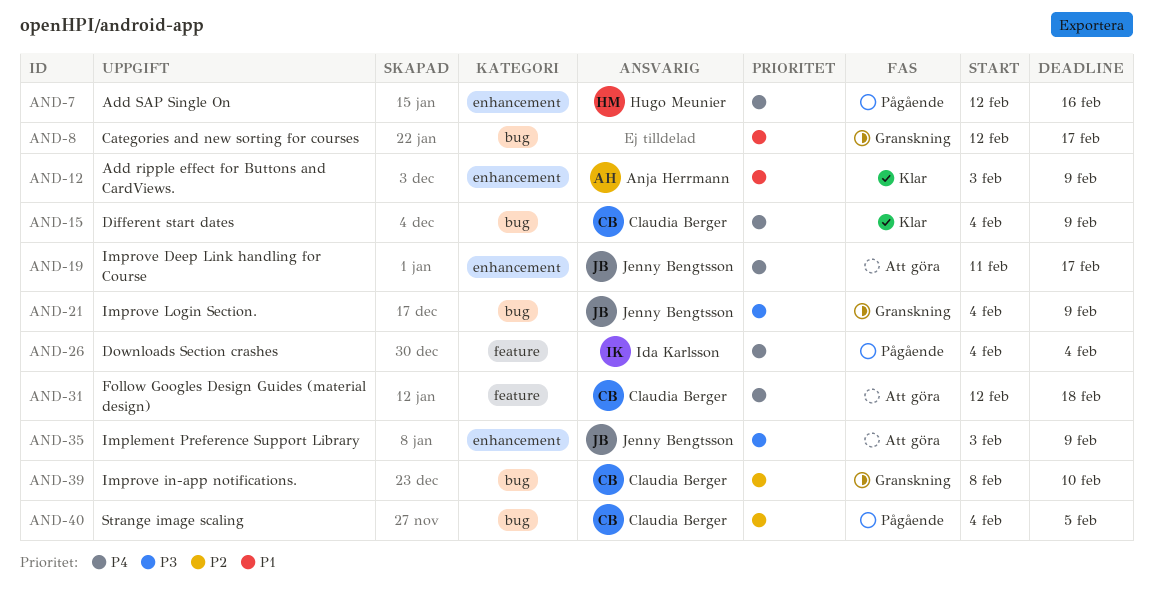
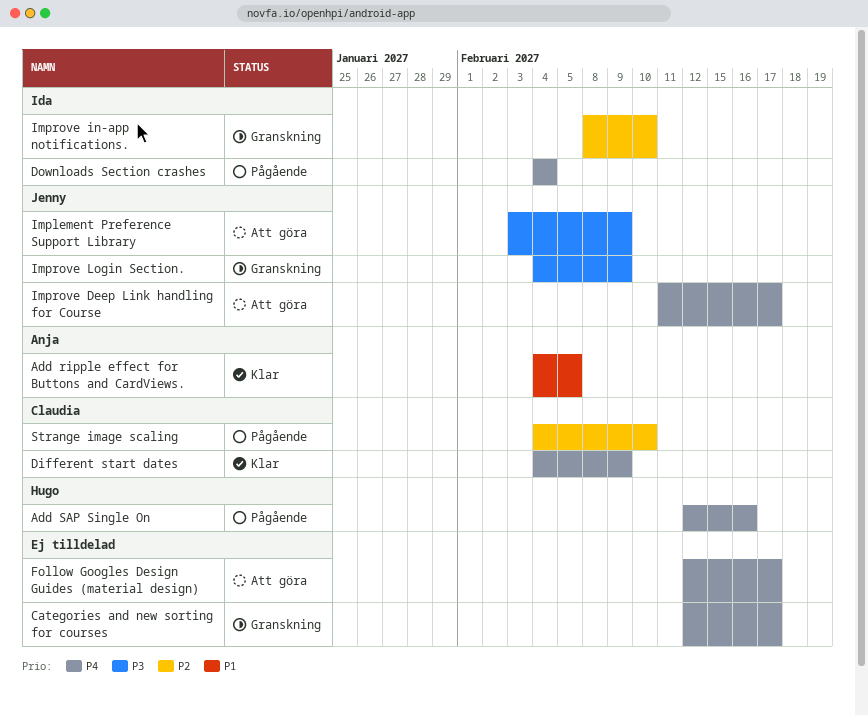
Add ripple effect for Buttons and CardViews., start: Feb 3 -> Feb 4
Add ripple effect for Buttons and CardViews., due: Feb 9 -> Feb 5
Categories and new sorting for courses, priority: P1 -> P4
Follow Googles Design Guides (material design), owner: Claudia Berger -> none
Follow Googles Design Guides (material design), due: Feb 18 -> Feb 17
Improve in-app notifications., owner: Claudia Berger -> Ida Karlsson
Strange image scaling, due: Feb 5 -> Feb 10

